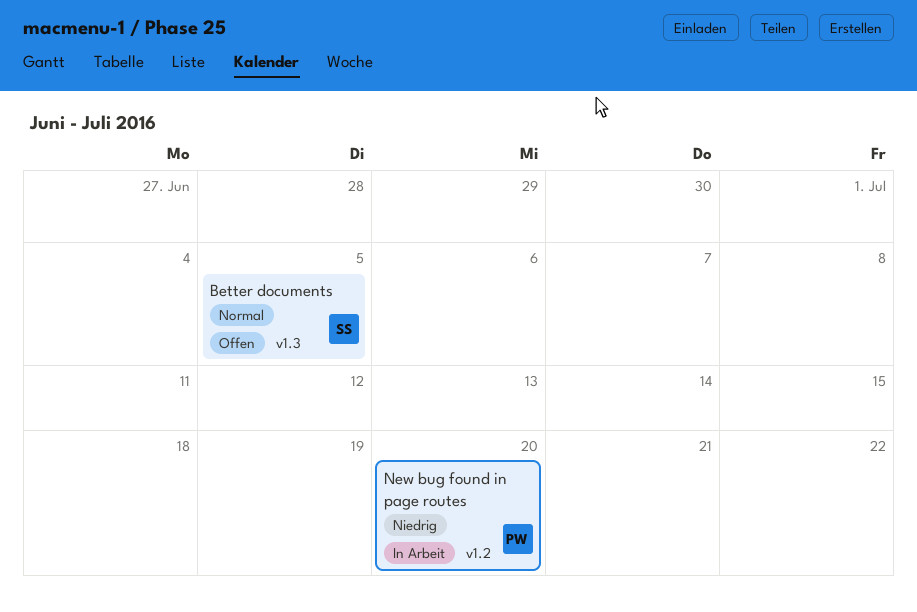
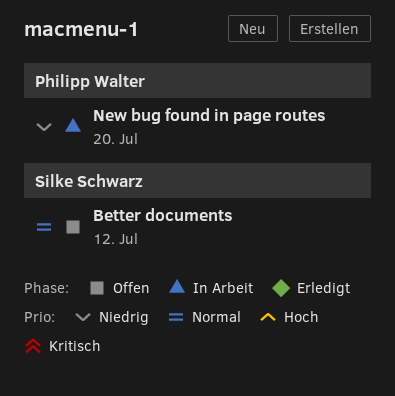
Better documents, due: Jul 5 -> Jul 12

